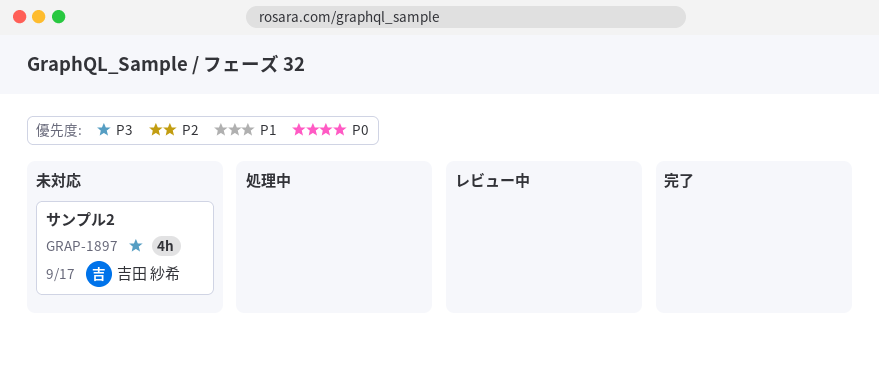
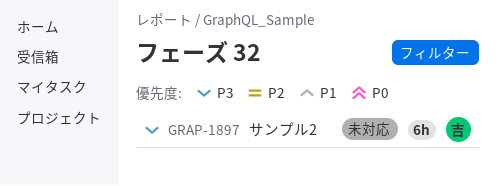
GRAP-1897, estimate: 4h -> 6h

